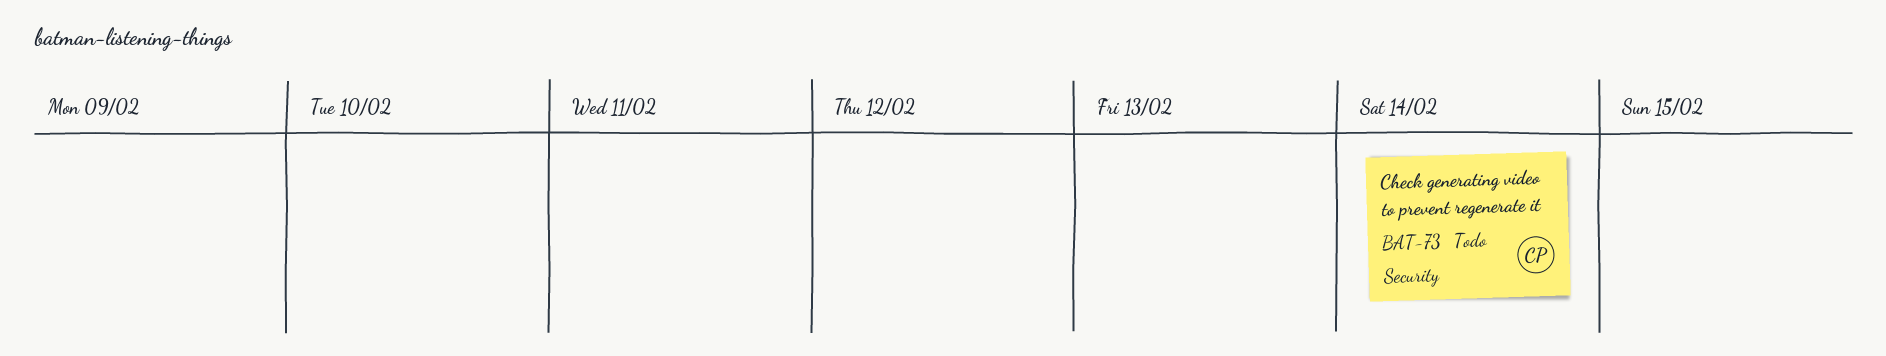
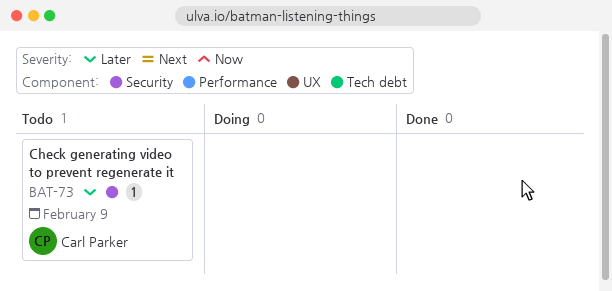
BAT-73, due: Feb 14 -> Feb 9

